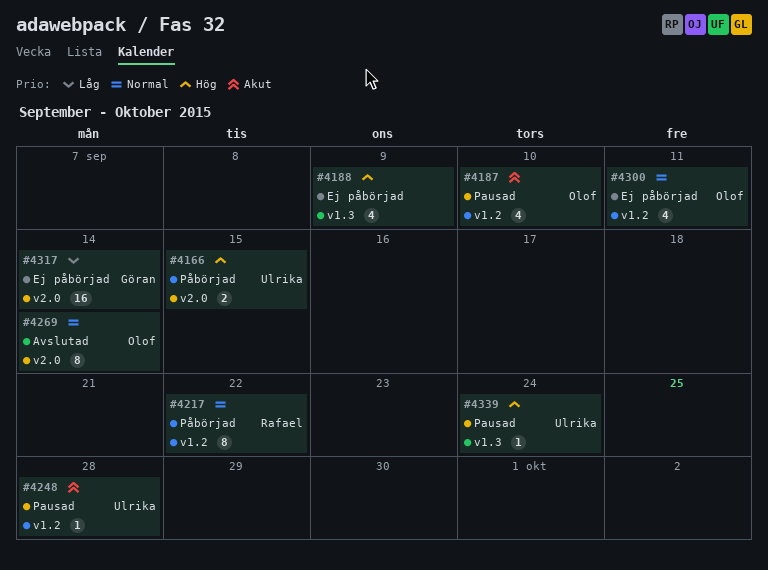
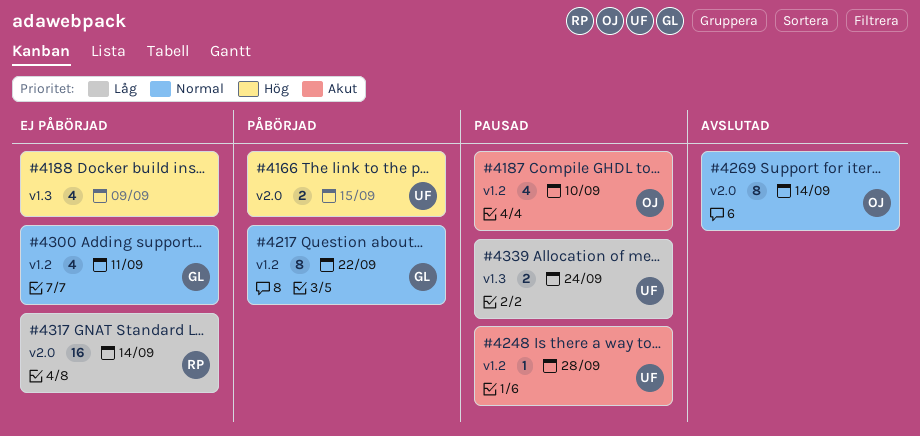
#4217, owner: Rafael -> Göran
#4300, owner: Olof -> Göran
#4317, owner: Göran -> Rafael
#4339, priority: Hög -> Låg
#4339, estimate: 1 -> 2

